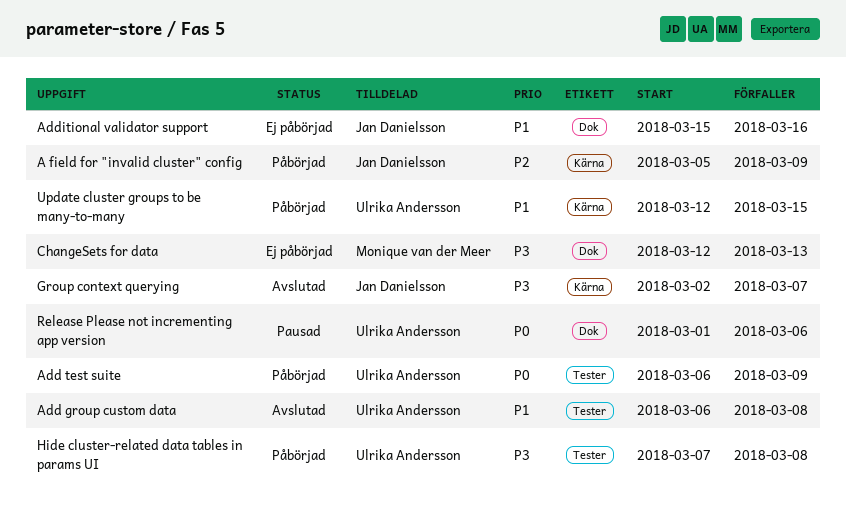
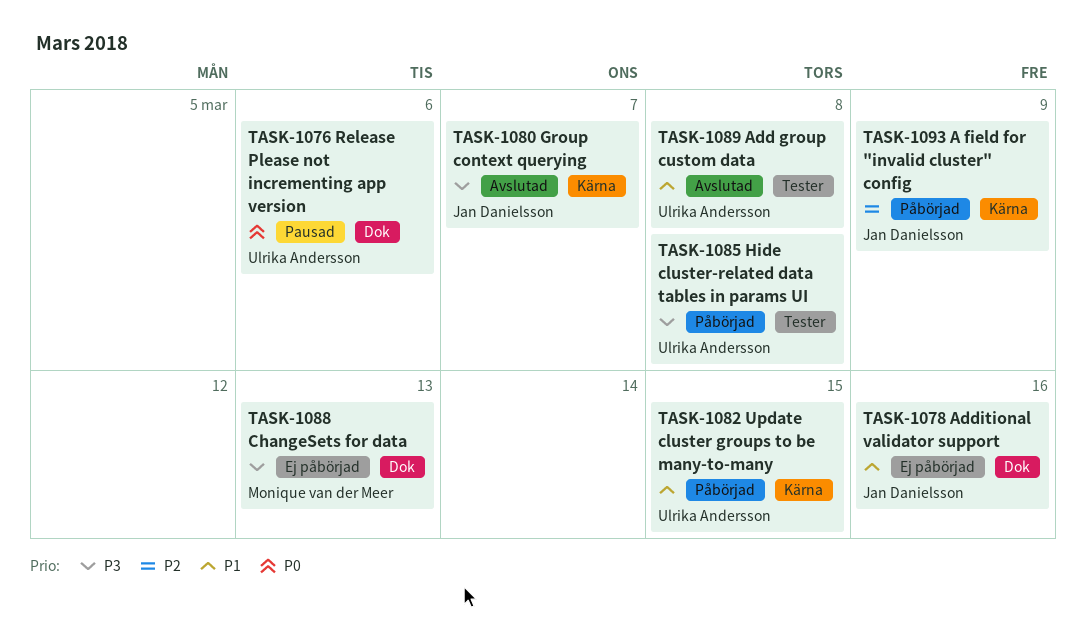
Add test suite: present -> none

